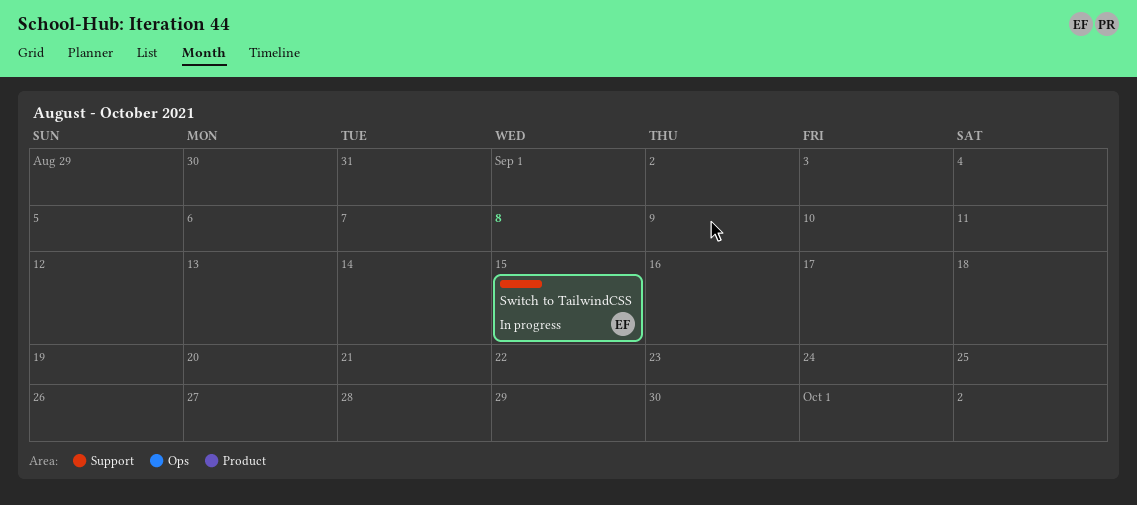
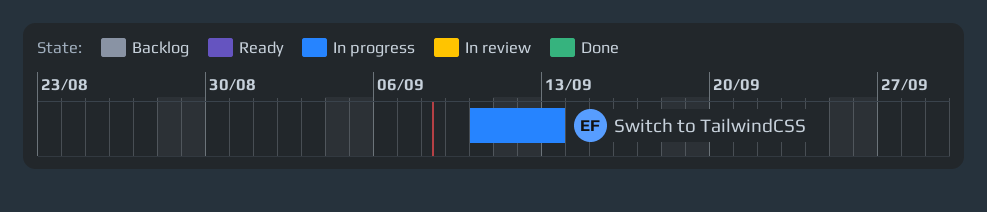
Switch to TailwindCSS, due: Sep 15 -> Sep 13

